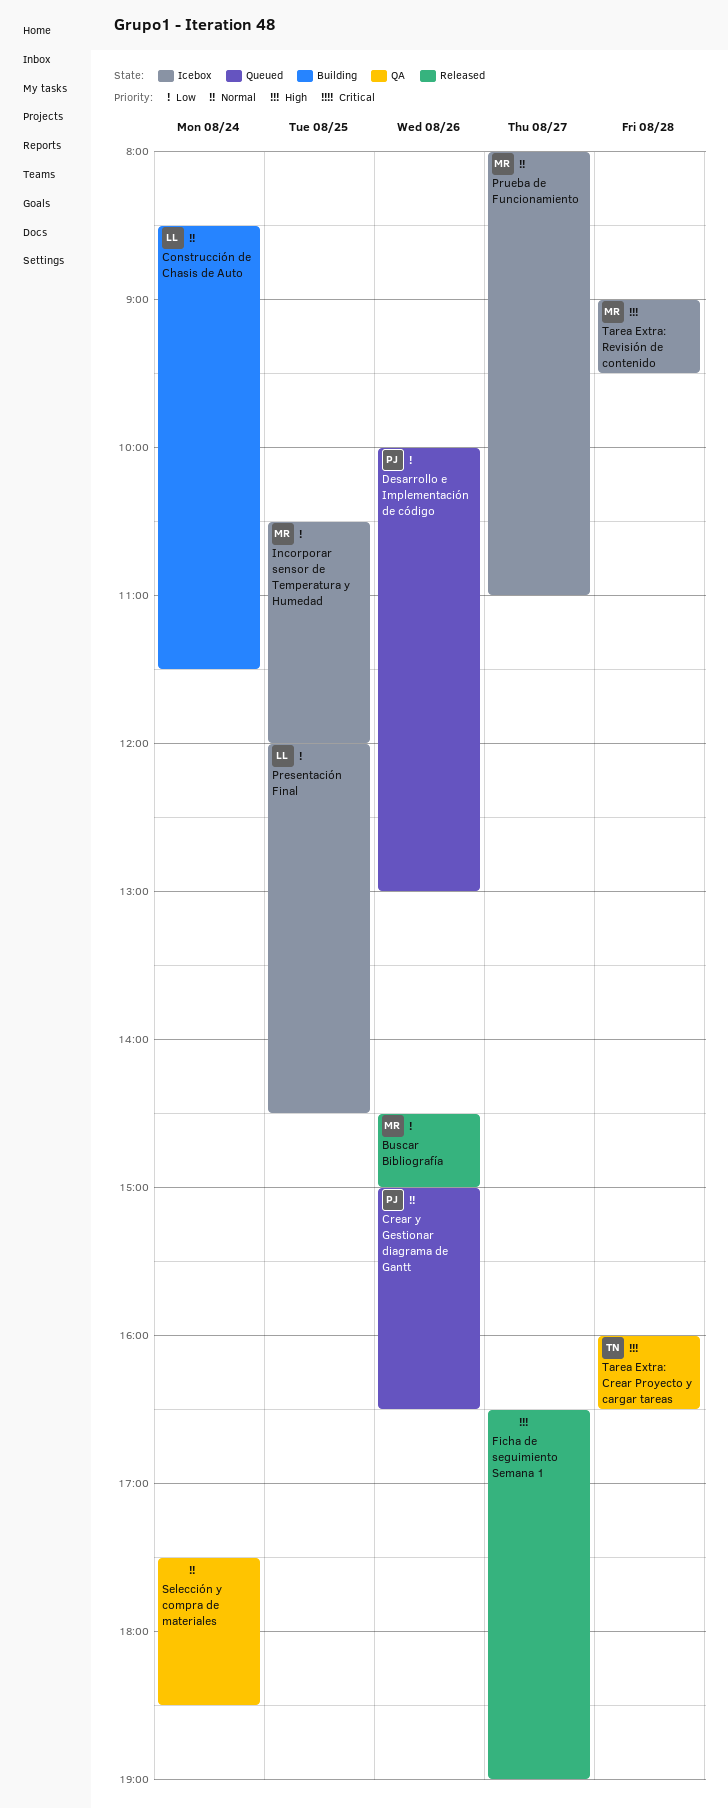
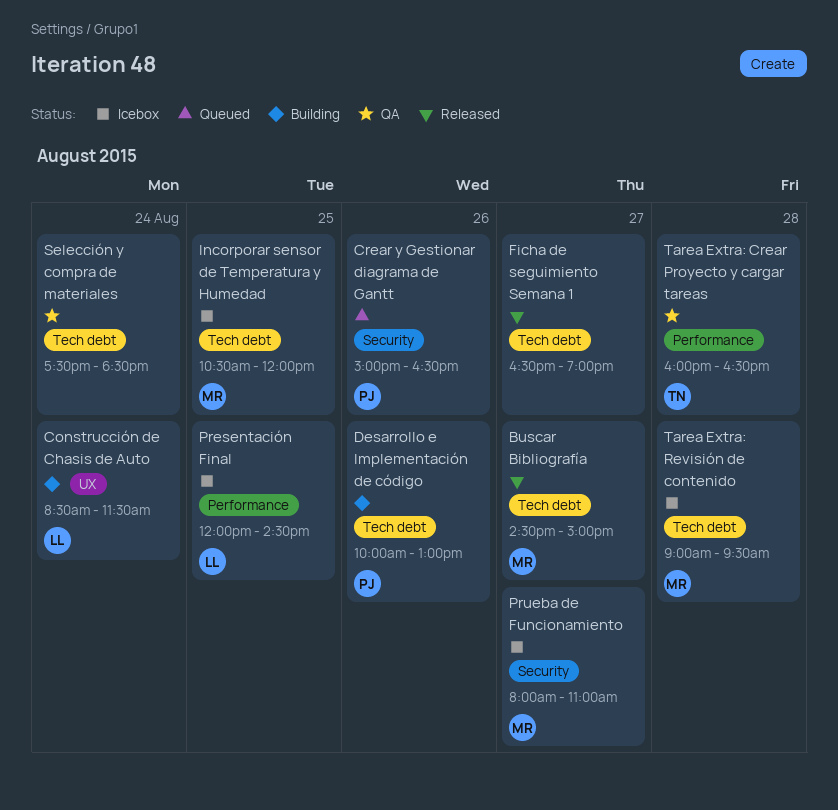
Buscar Bibliografía, day: Aug 26 -> Aug 27
Desarrollo e Implementación de código, status: Queued -> Building

